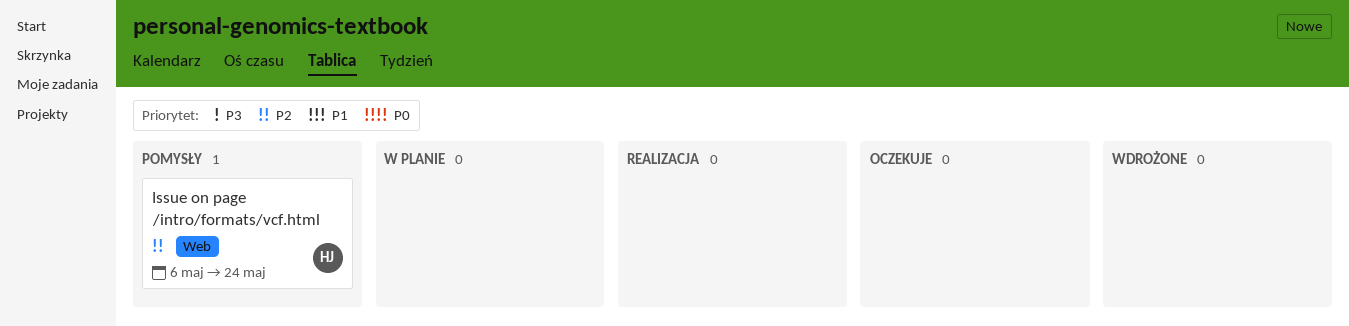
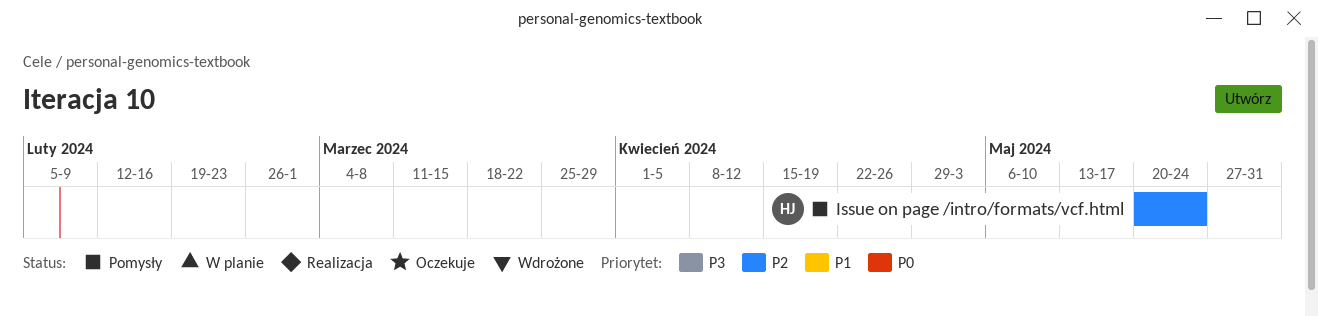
Issue on page /intro/formats/vcf.html, start: May 6 -> May 20

